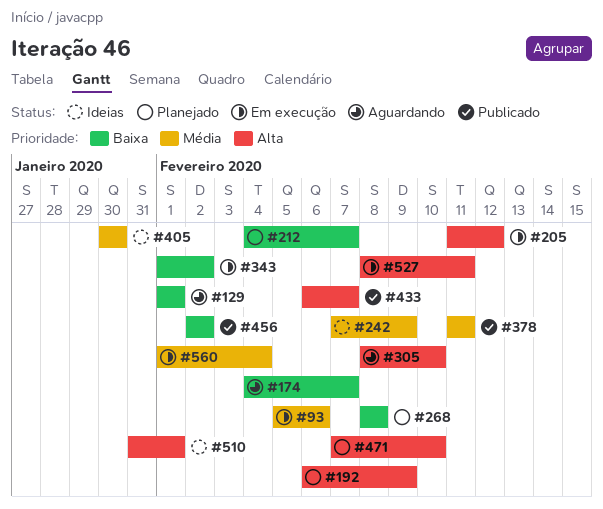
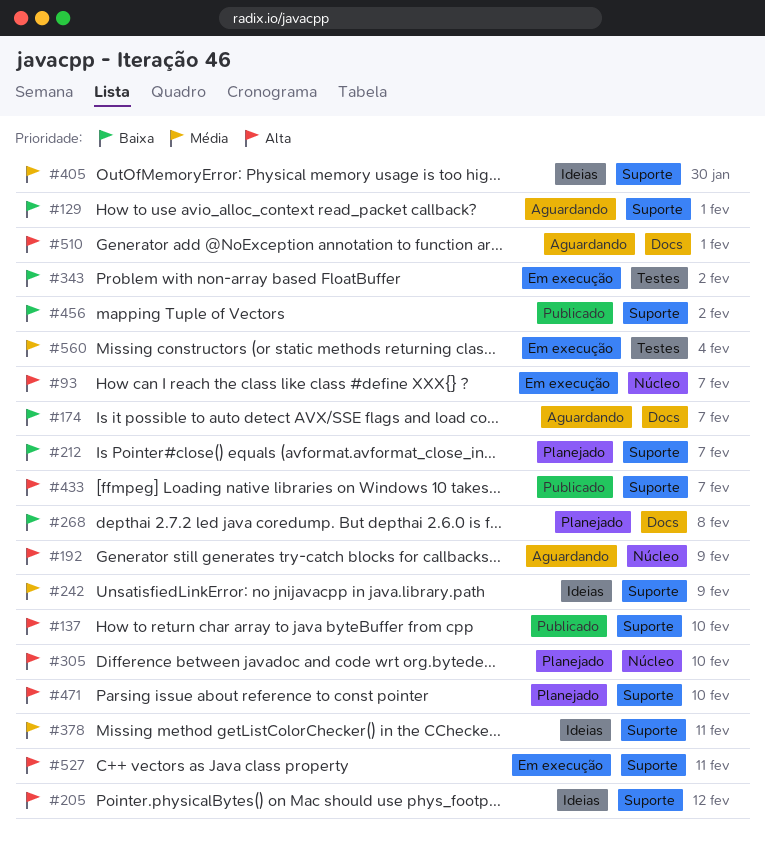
#93, priority: Média -> Alta
#93, due: Feb 6 -> Feb 7
#137: none -> present
#192, status: Planejado -> Aguardando
#205, status: Em execução -> Ideias
#305, status: Aguardando -> Planejado
#378, status: Publicado -> Ideias
#510, status: Ideias -> Aguardando

